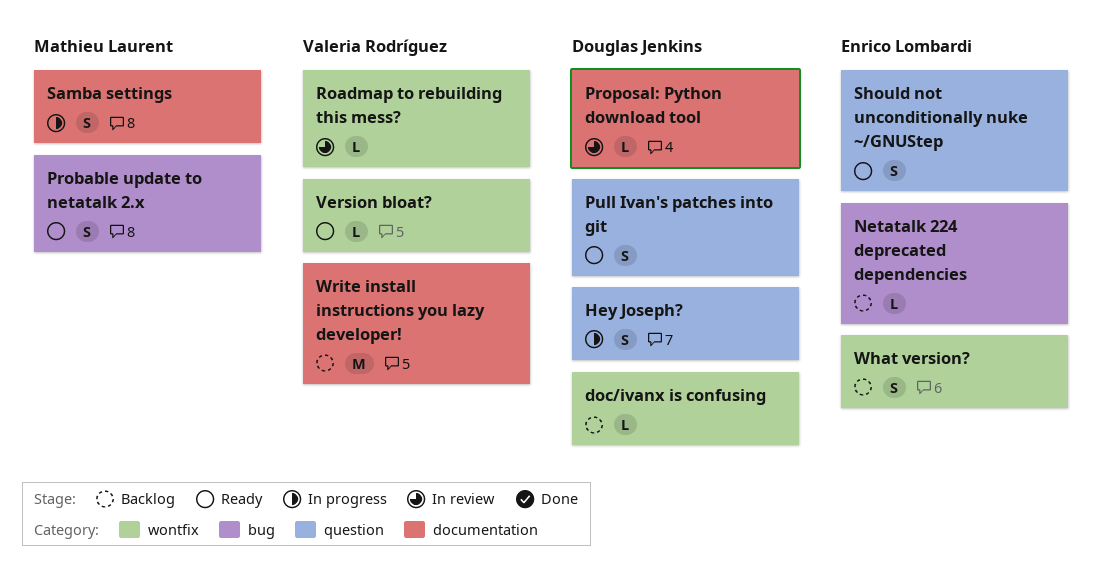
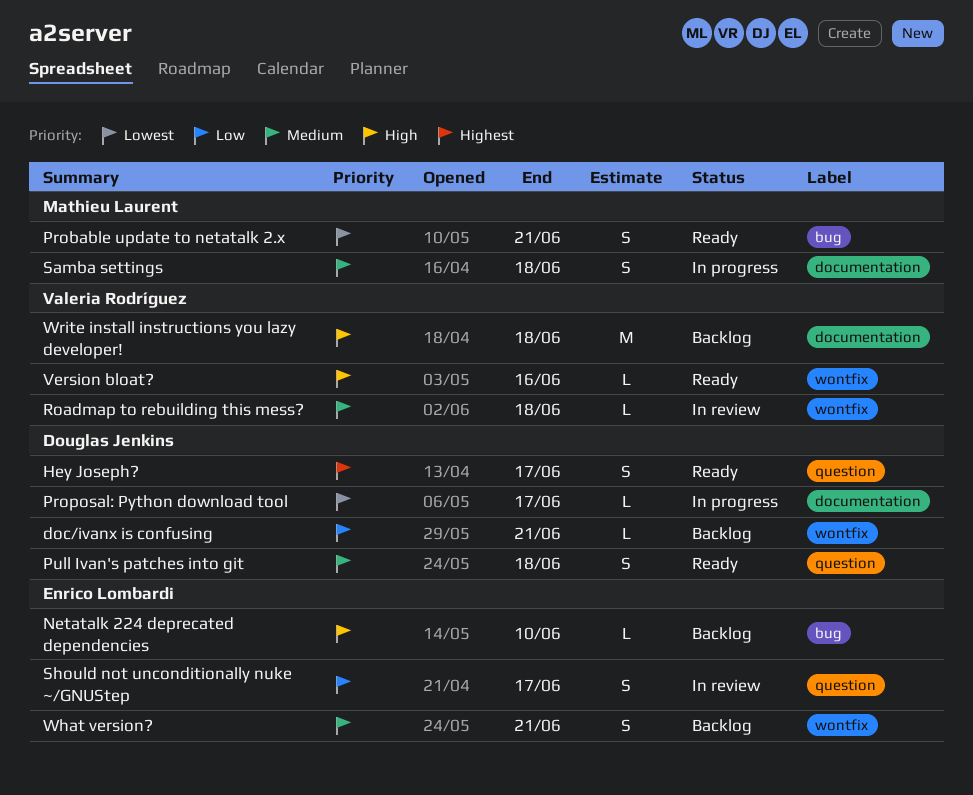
Hey Joseph?, status: In progress -> Ready
Proposal: Python download tool, status: In review -> In progress
Should not unconditionally nuke ~/GNUStep, status: Ready -> In review

